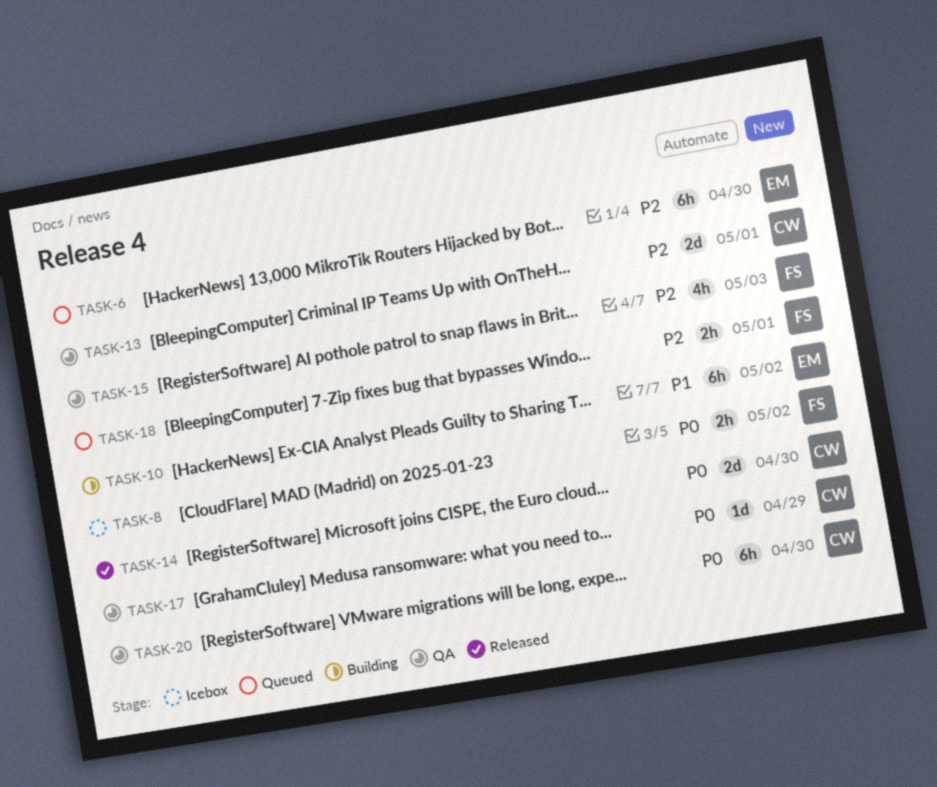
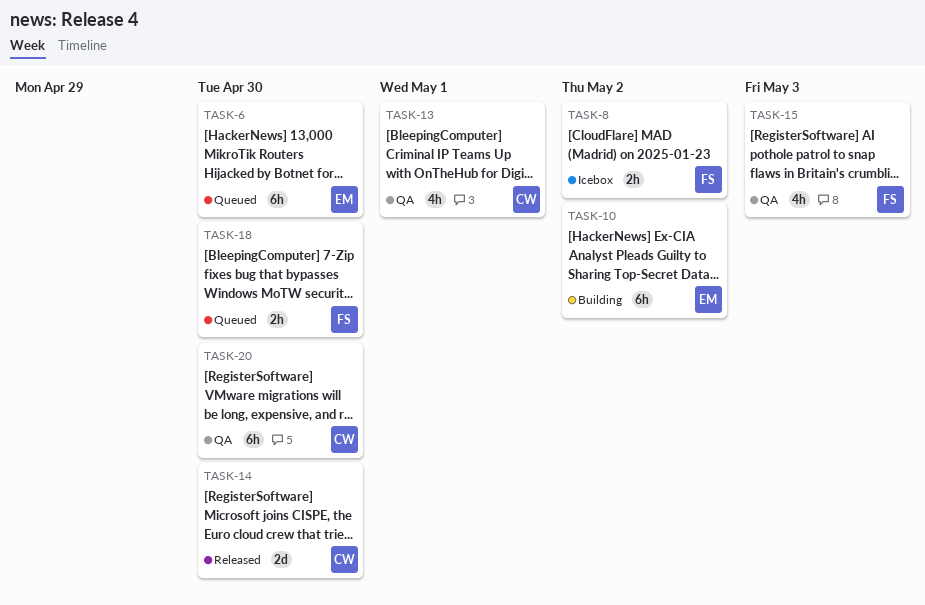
TASK-13, estimate: 2d -> 4h
TASK-17: present -> none
TASK-18, due: May 1 -> Apr 30

